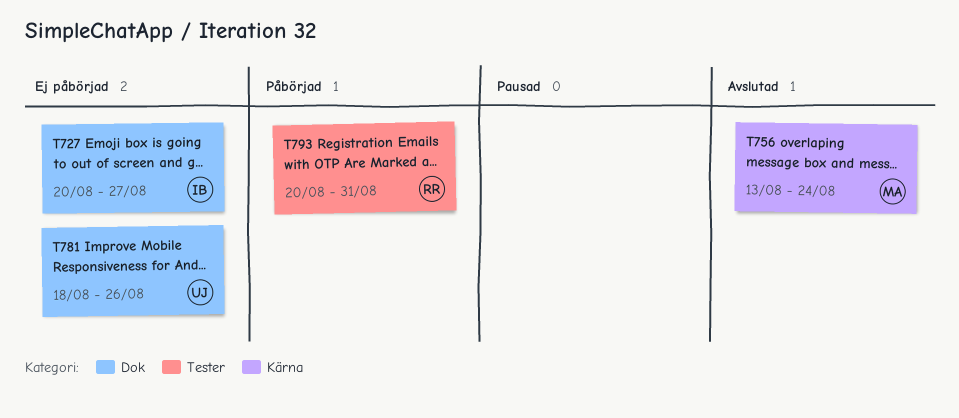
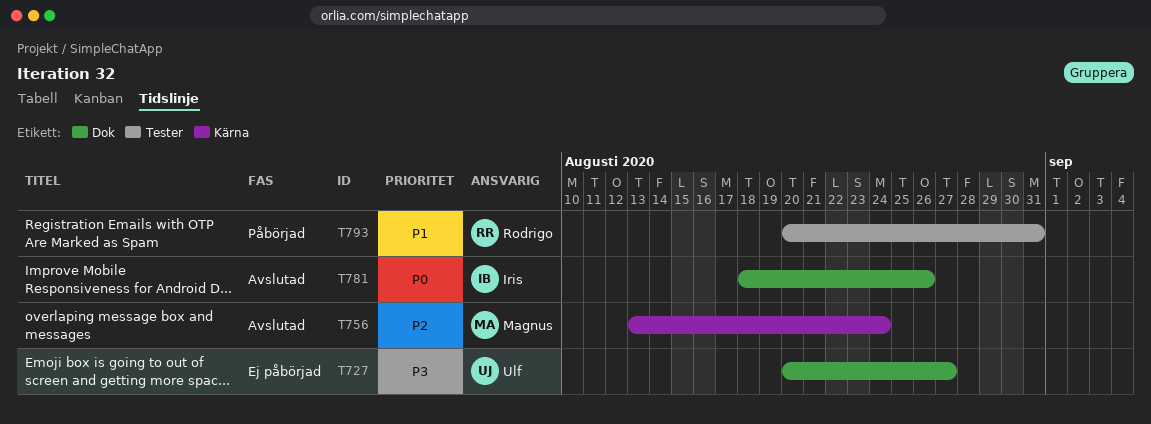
T727, owner: Iris -> Ulf
T781, status: Ej påbörjad -> Avslutad
T781, owner: Ulf -> Iris

